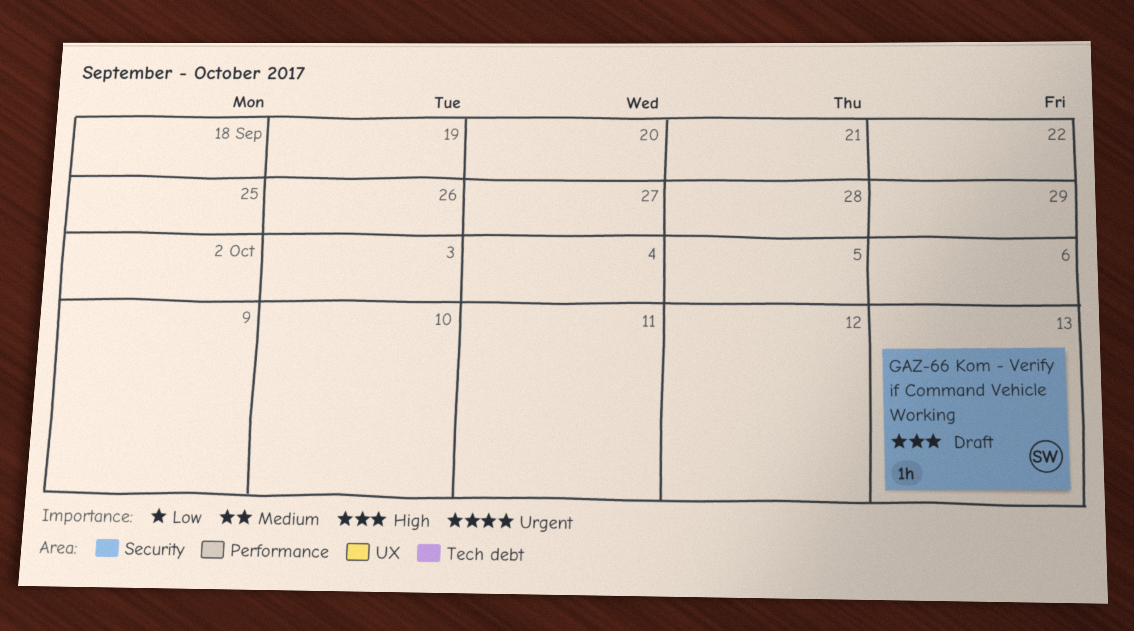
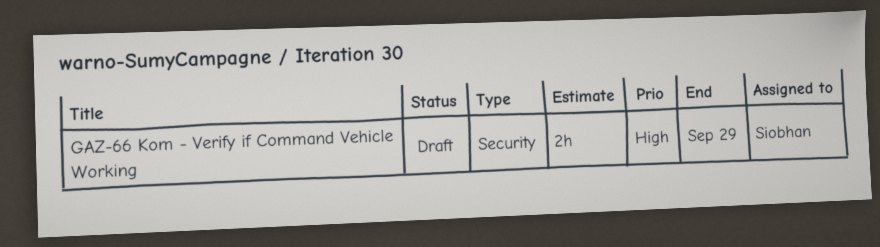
GAZ-66 Kom - Verify if Command Vehicle Working, estimate: 1h -> 2h
GAZ-66 Kom - Verify if Command Vehicle Working, due: Oct 13 -> Sep 29

